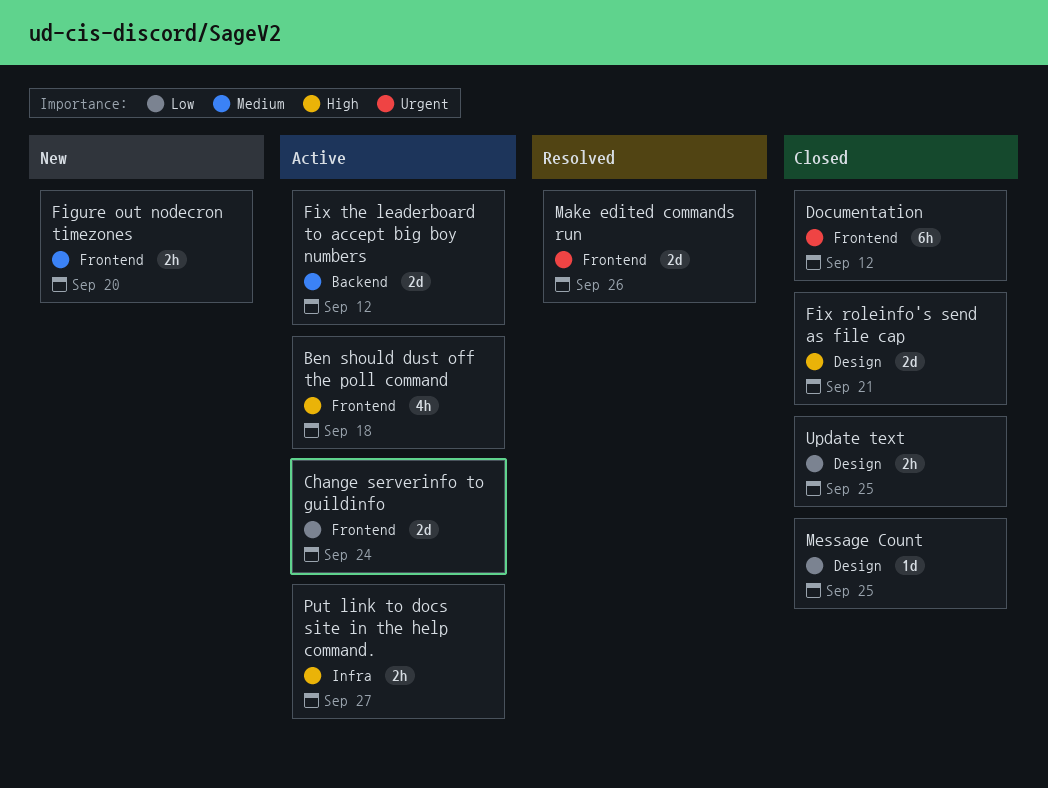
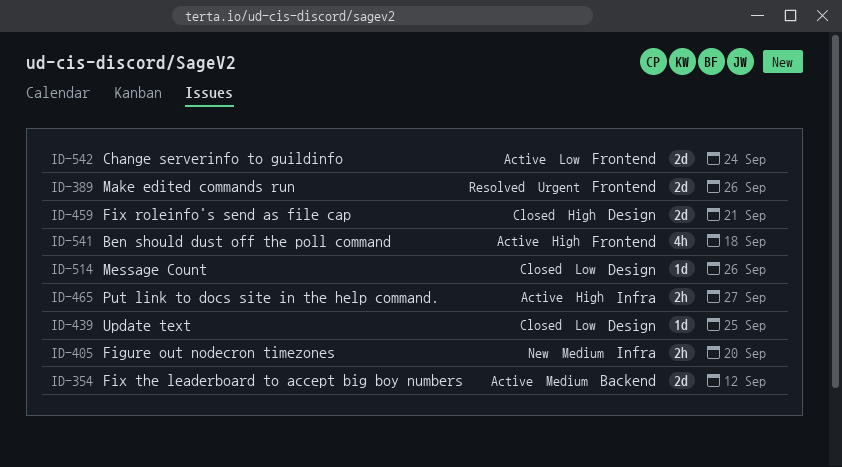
Documentation: present -> none
Figure out nodecron timezones, label: Frontend -> Infra
Message Count, due: Sep 25 -> Sep 26
Update text, estimate: 2h -> 1d

